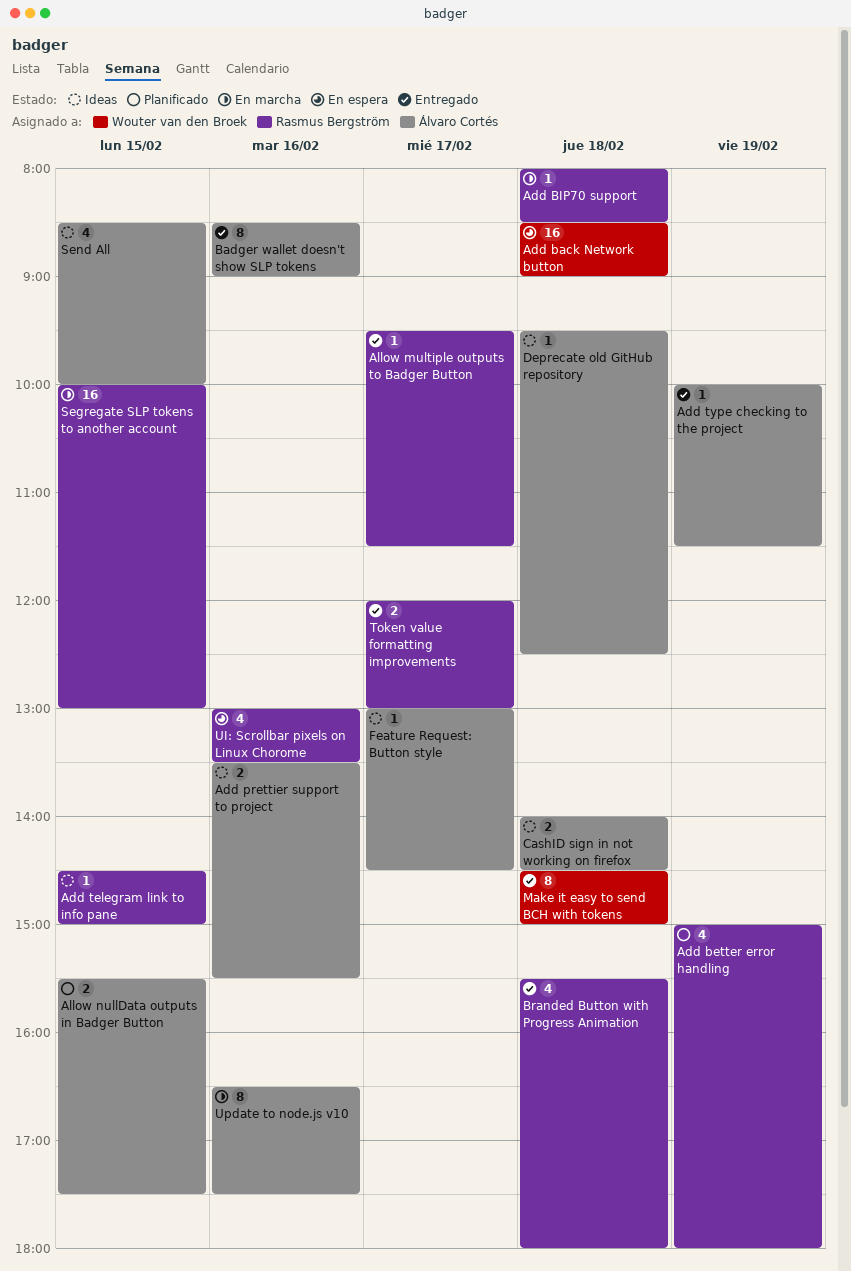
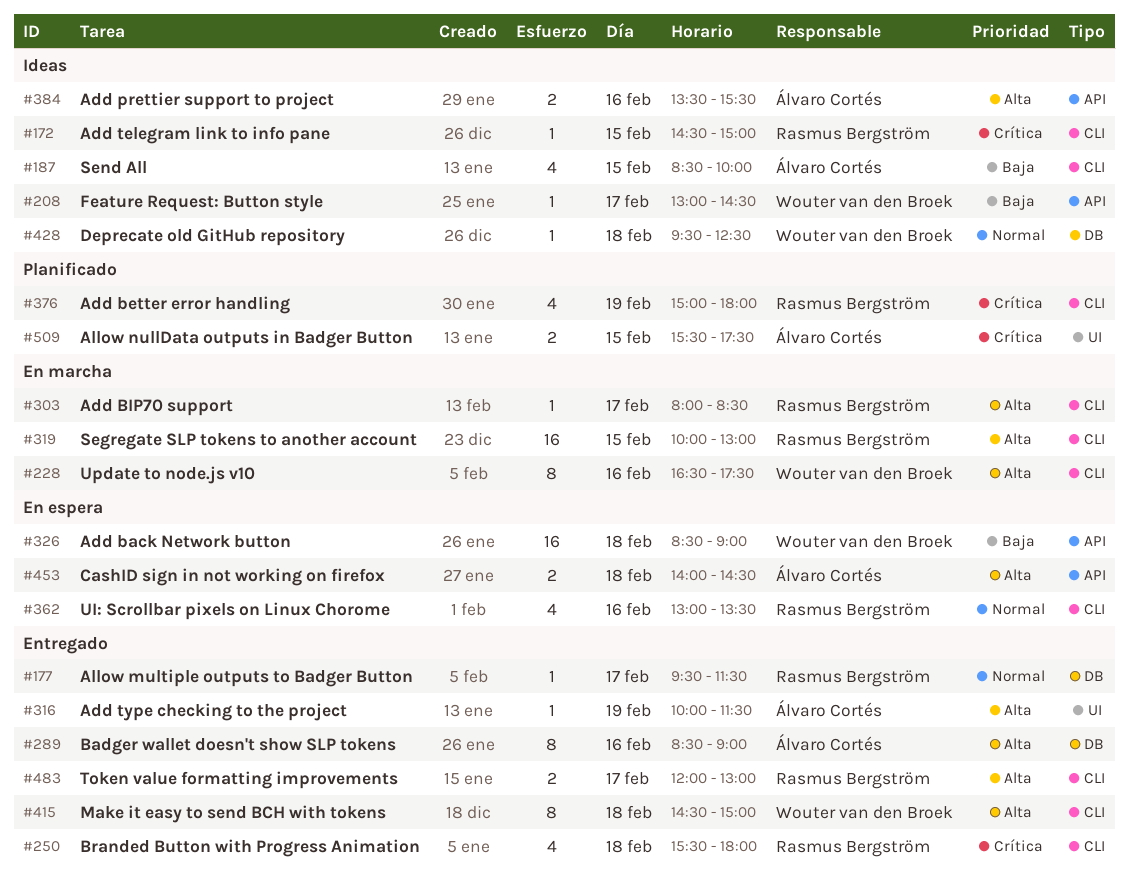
Add BIP70 support, day: Feb 18 -> Feb 17
CashID sign in not working on firefox, status: Ideas -> En espera
Deprecate old GitHub repository, owner: Álvaro Cortés -> Wouter van den Broek
Feature Request: Button style, owner: Álvaro Cortés -> Wouter van den Broek
Update to node.js v10, owner: Álvaro Cortés -> Wouter van den Broek

